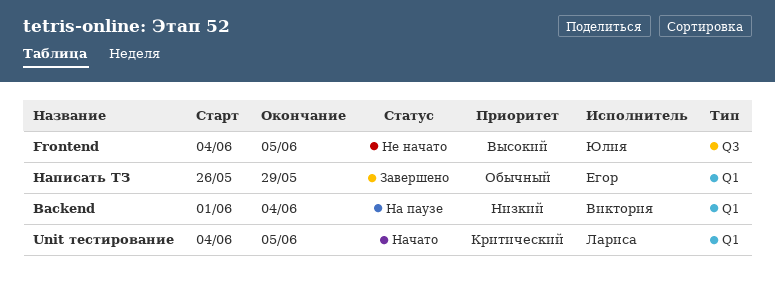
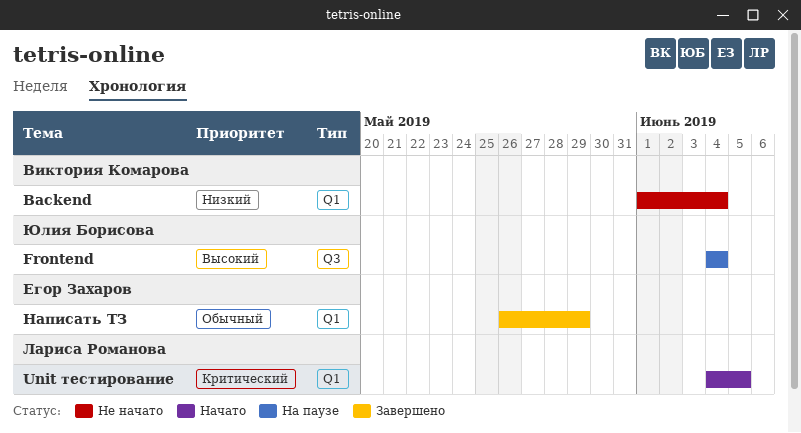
Backend, status: На паузе -> Не начато
Frontend, status: Не начато -> На паузе
Frontend, due: Jun 5 -> Jun 4

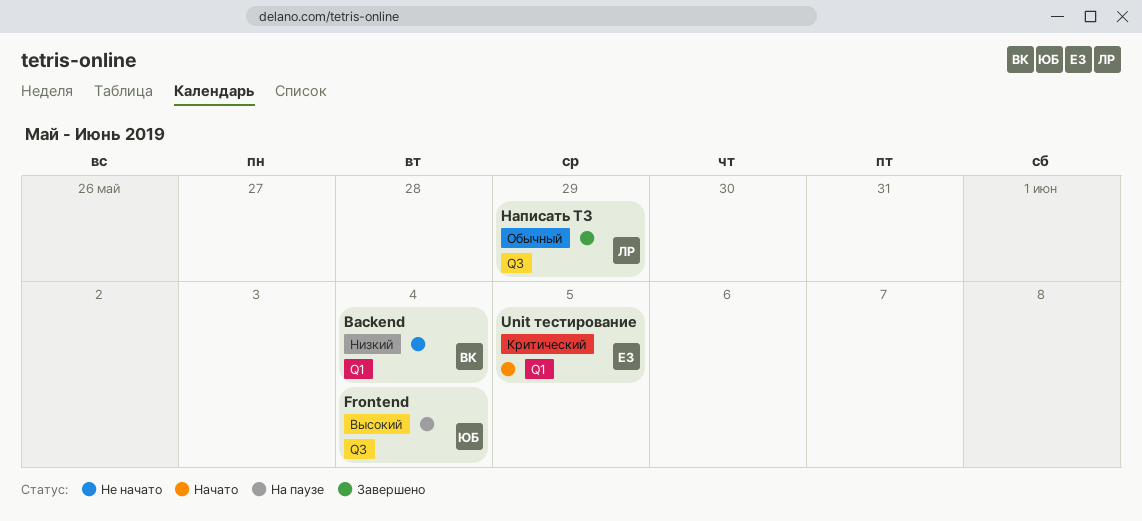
Unit тестирование, owner: Лариса Романова -> Егор Захаров
Написать ТЗ, owner: Егор Захаров -> Лариса Романова
Написать ТЗ, label: Q1 -> Q3

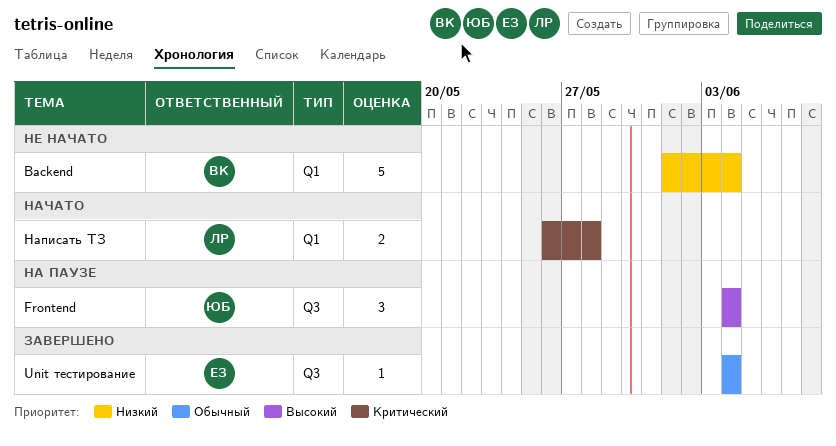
Unit тестирование, status: Начато -> Завершено
Unit тестирование, priority: Критический -> Обычный
Unit тестирование, label: Q1 -> Q3
Unit тестирование, due: Jun 5 -> Jun 4
Написать ТЗ, status: Завершено -> Начато
Написать ТЗ, priority: Обычный -> Критический
Написать ТЗ, label: Q3 -> Q1
Написать ТЗ, due: May 29 -> May 28

